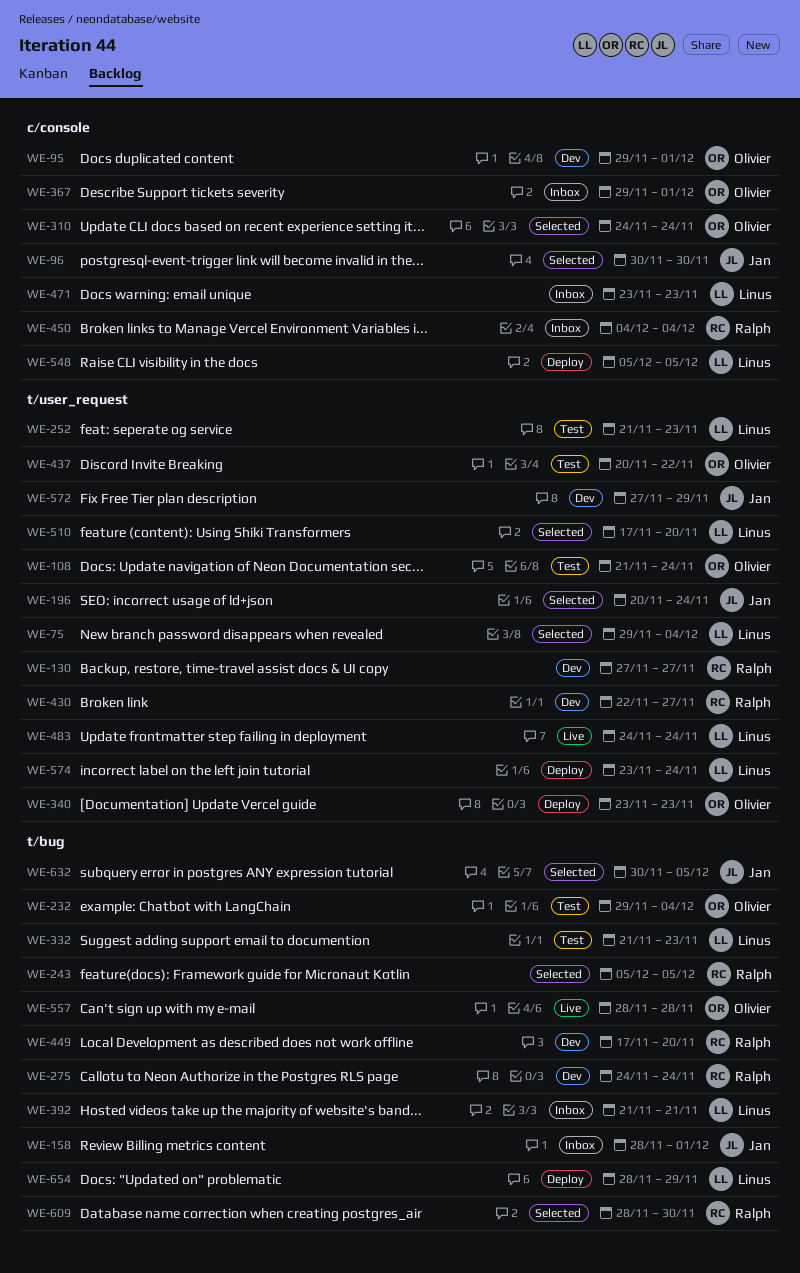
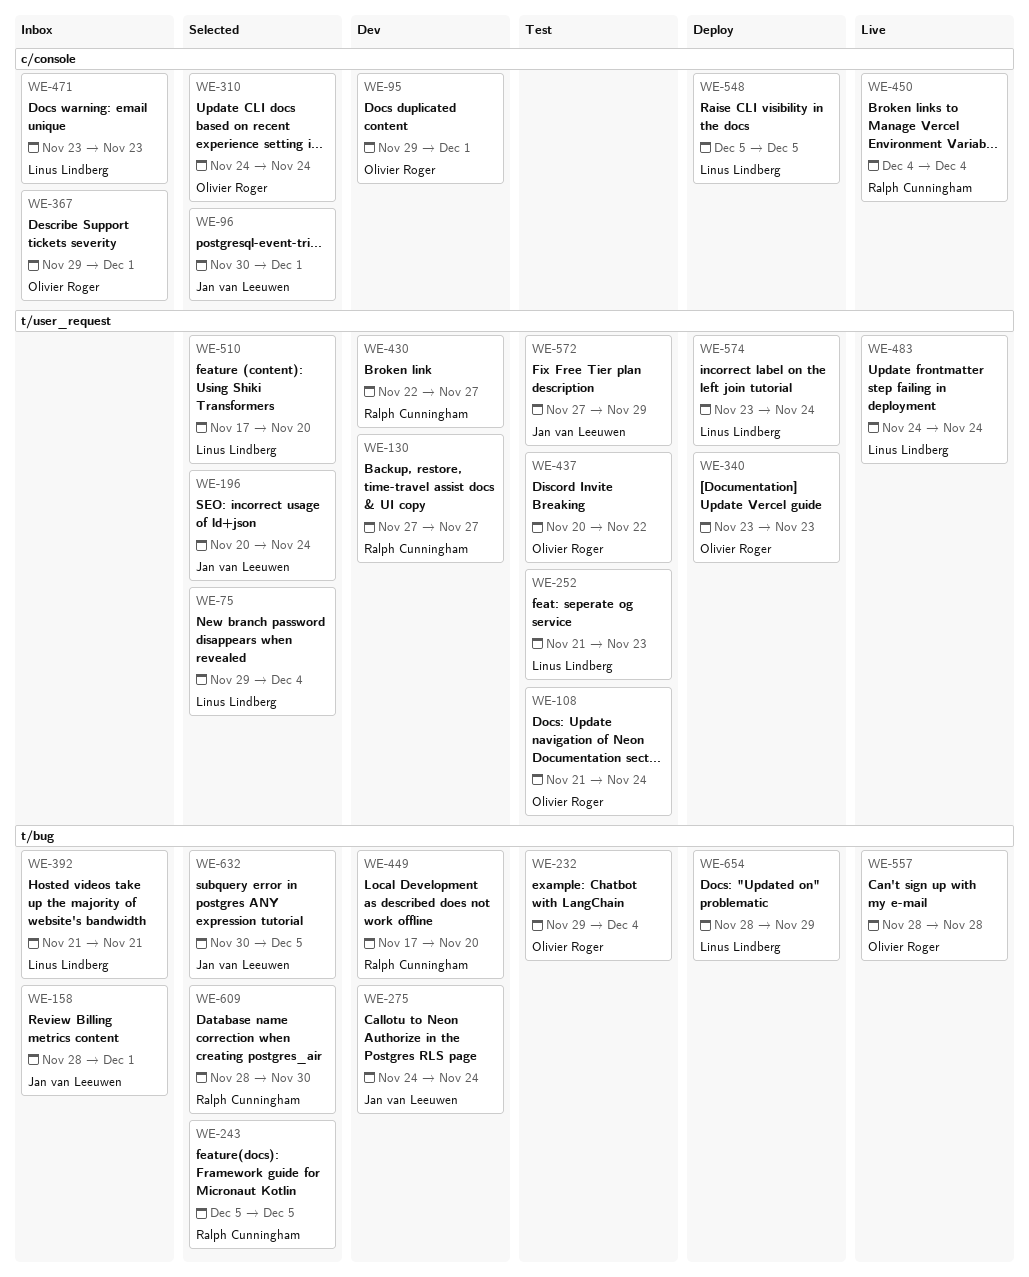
WE-96, due: Nov 30 -> Dec 1
WE-275, owner: Ralph Cunningham -> Jan van Leeuwen
WE-332: present -> none
WE-450, status: Inbox -> Live
WE-572, status: Dev -> Test

